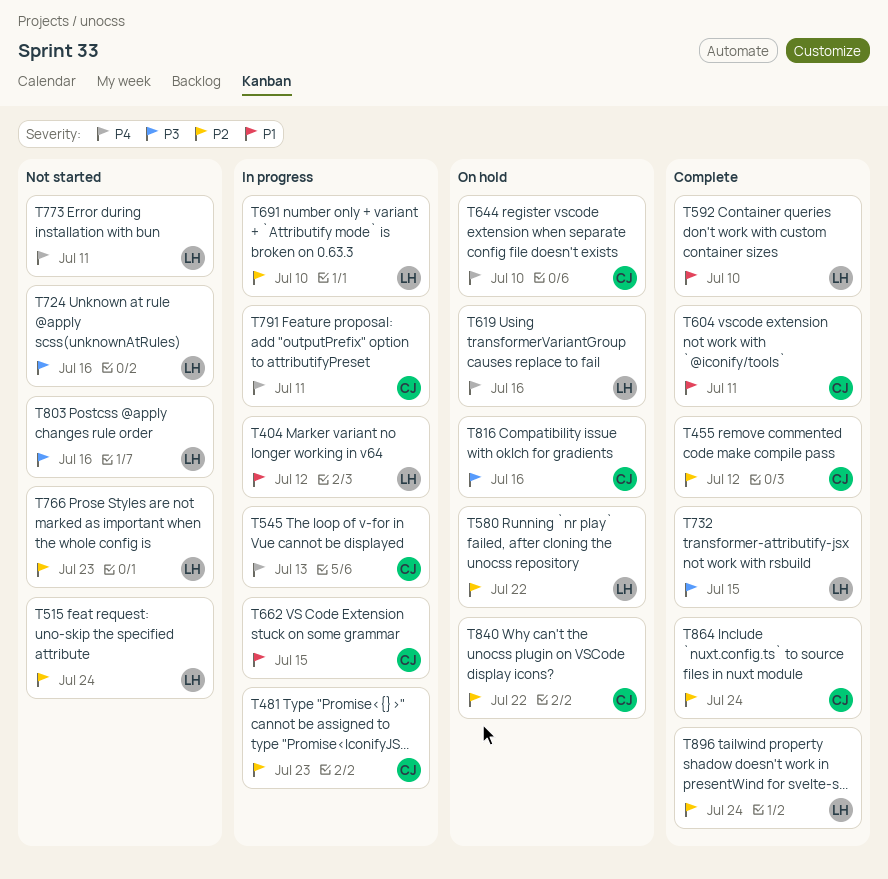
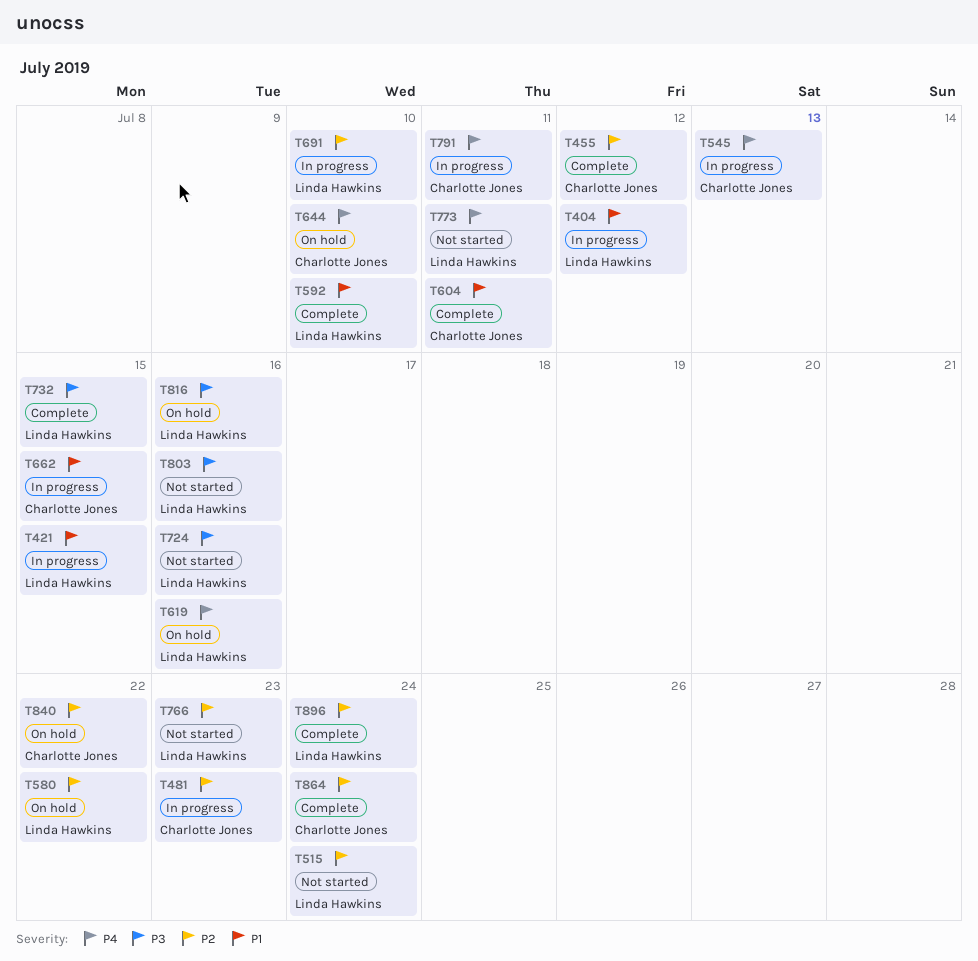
T421: none -> present
T816, owner: Charlotte Jones -> Linda Hawkins

